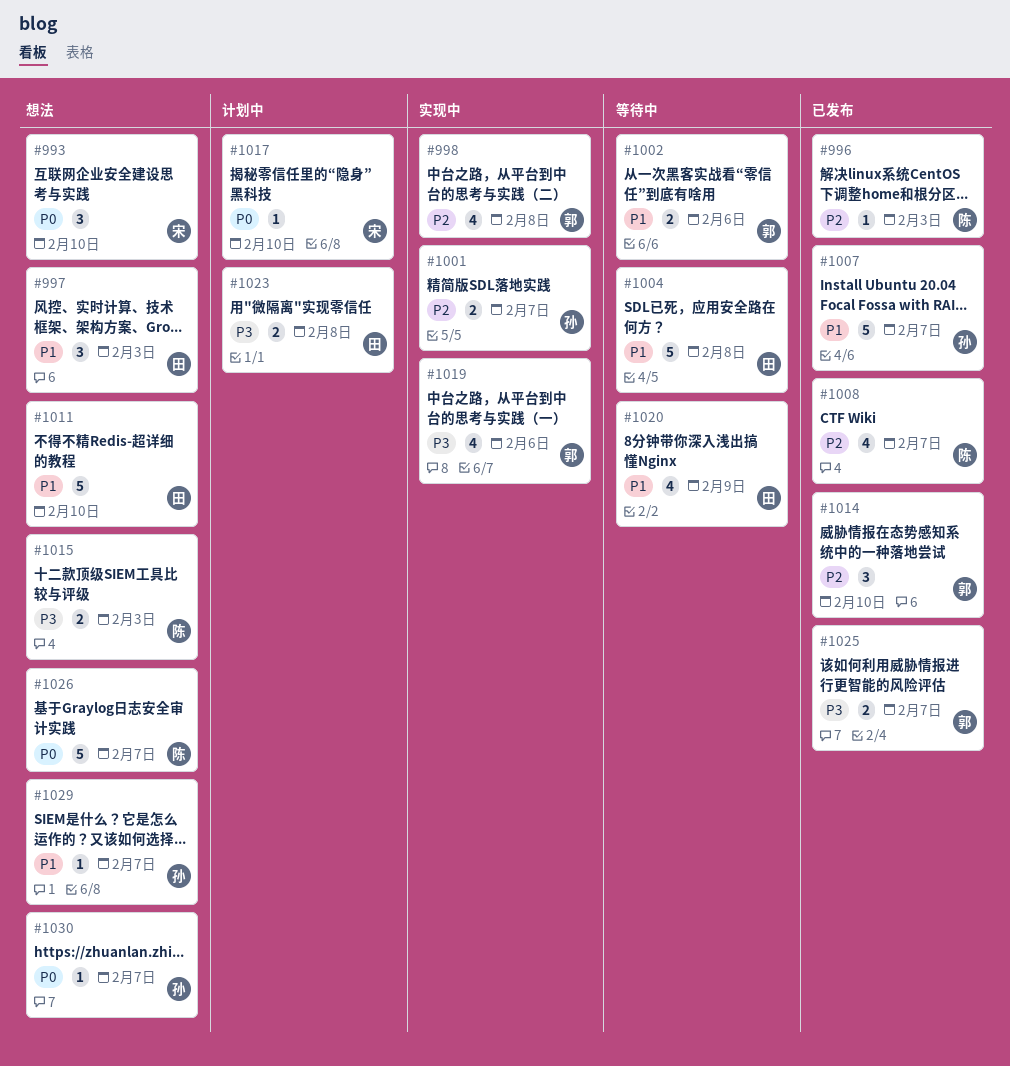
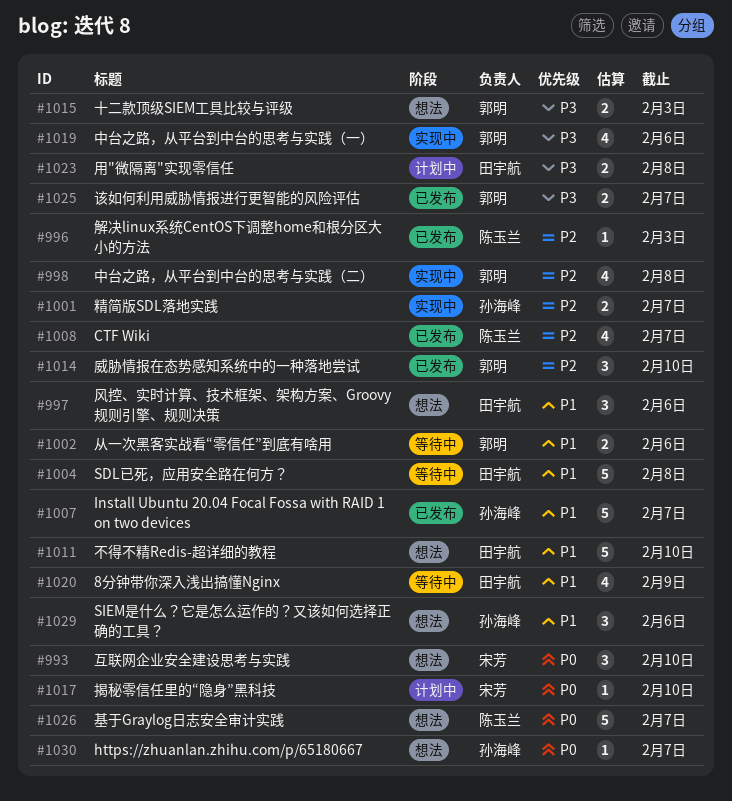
#997, due: Feb 3 -> Feb 6
#1015, owner: 陈玉兰 -> 郭明
#1029, estimate: 1 -> 3
#1029, due: Feb 7 -> Feb 6

